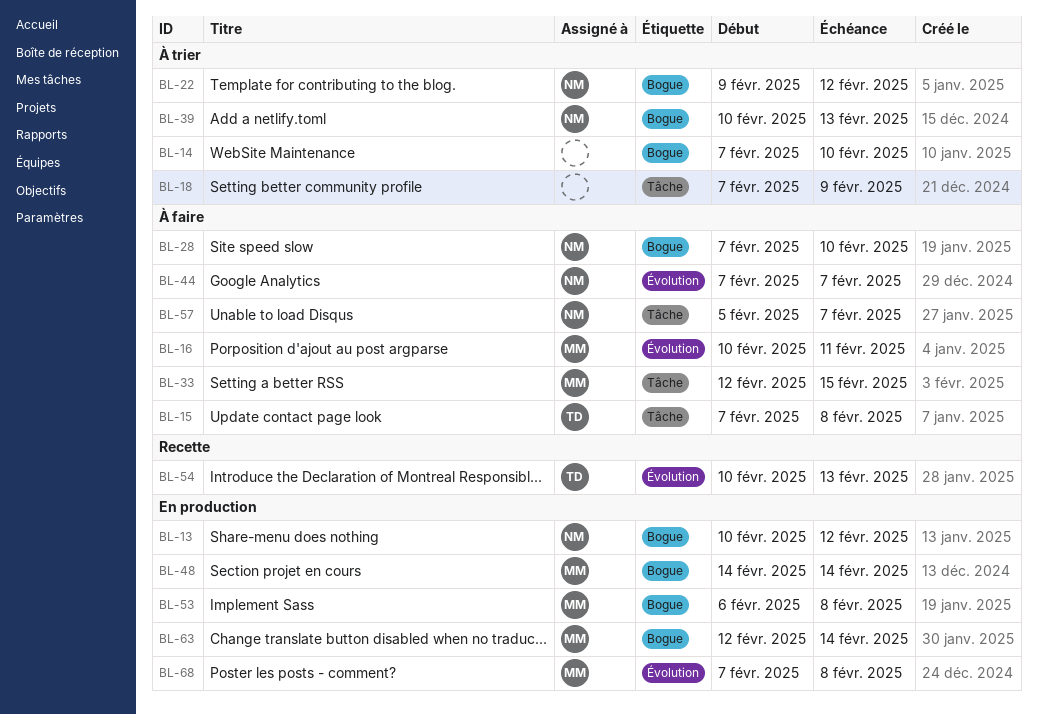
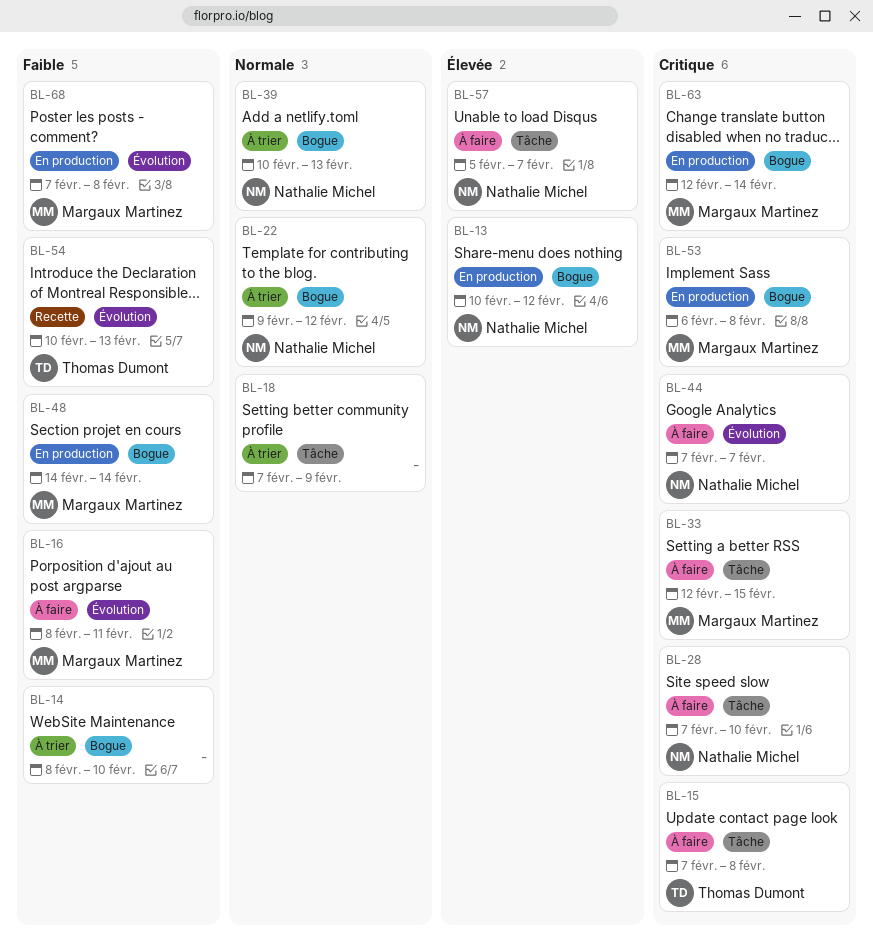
BL-14, start: Feb 7 -> Feb 8
BL-16, start: Feb 10 -> Feb 8
BL-28, label: Bogue -> Tâche

